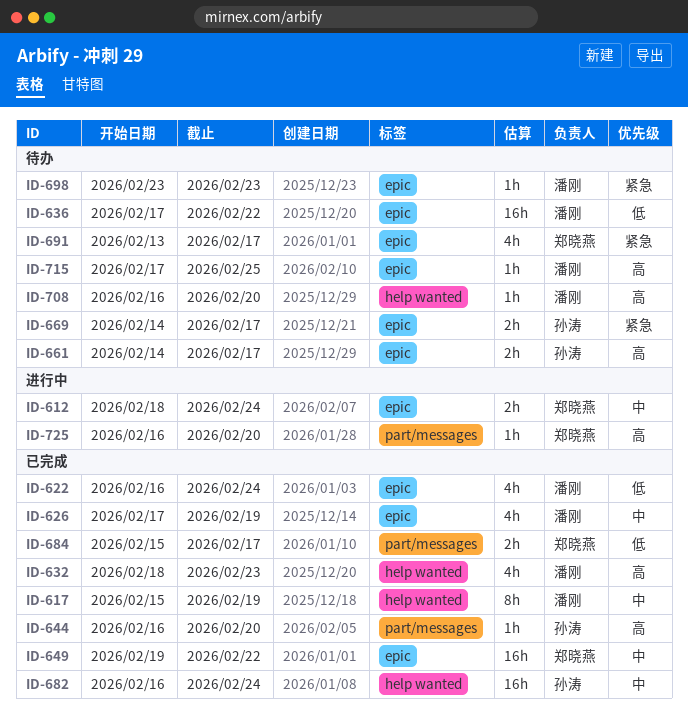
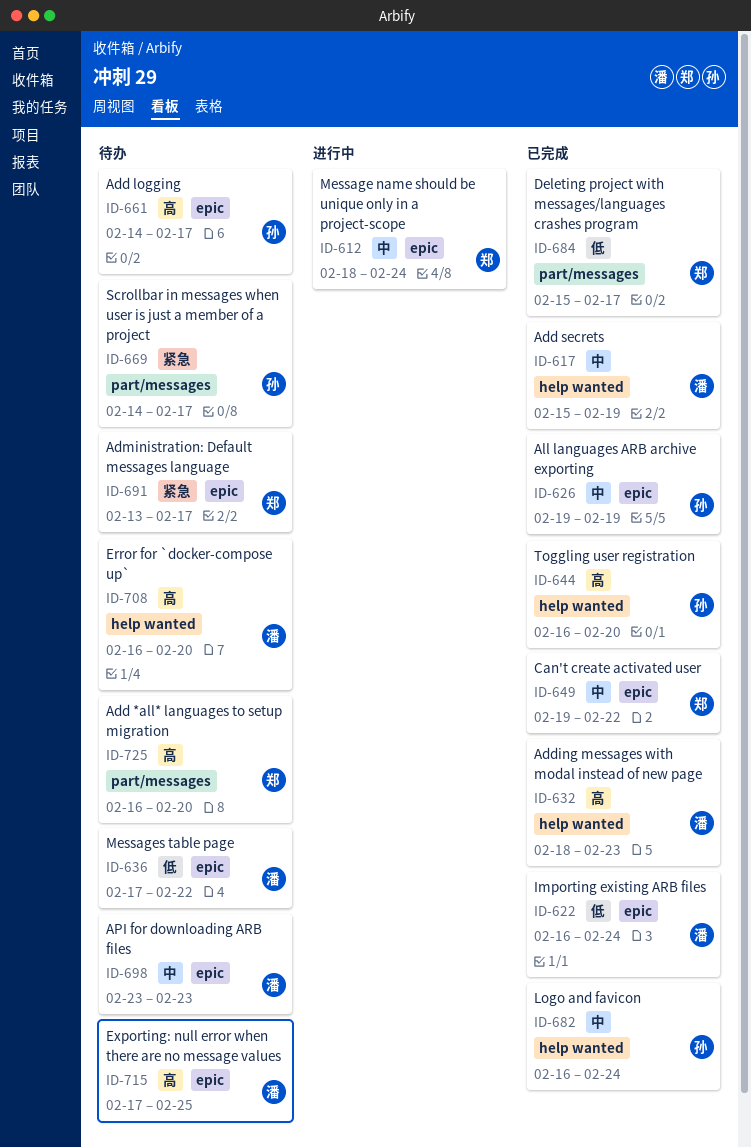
ID-626, owner: 潘刚 -> 孙涛
ID-626, start: Feb 17 -> Feb 19
ID-644, label: part/messages -> help wanted
ID-669, label: epic -> part/messages
ID-698, priority: 紧急 -> 中
ID-725, status: 进行中 -> 待办

